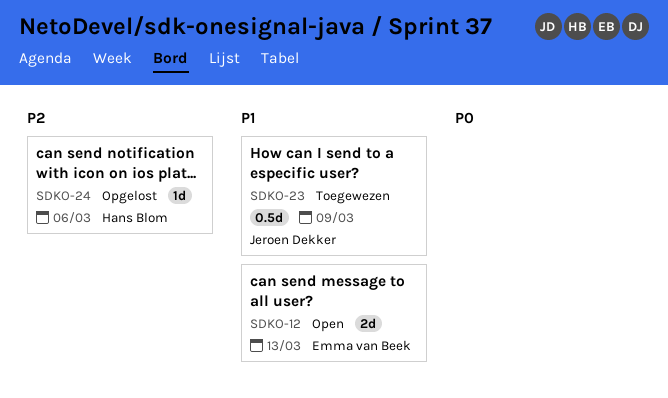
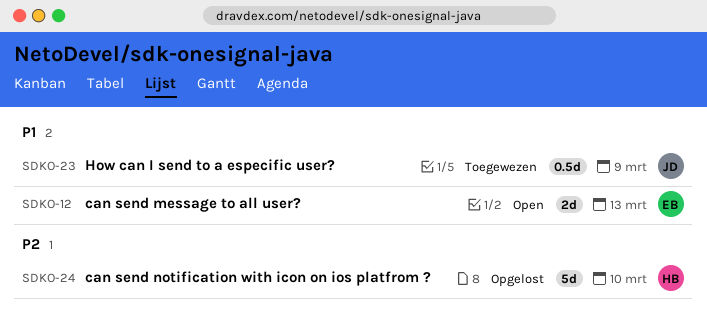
SDKO-24, estimate: 1d -> 5d
SDKO-24, due: Mar 6 -> Mar 10

